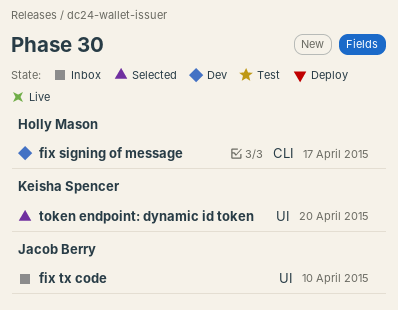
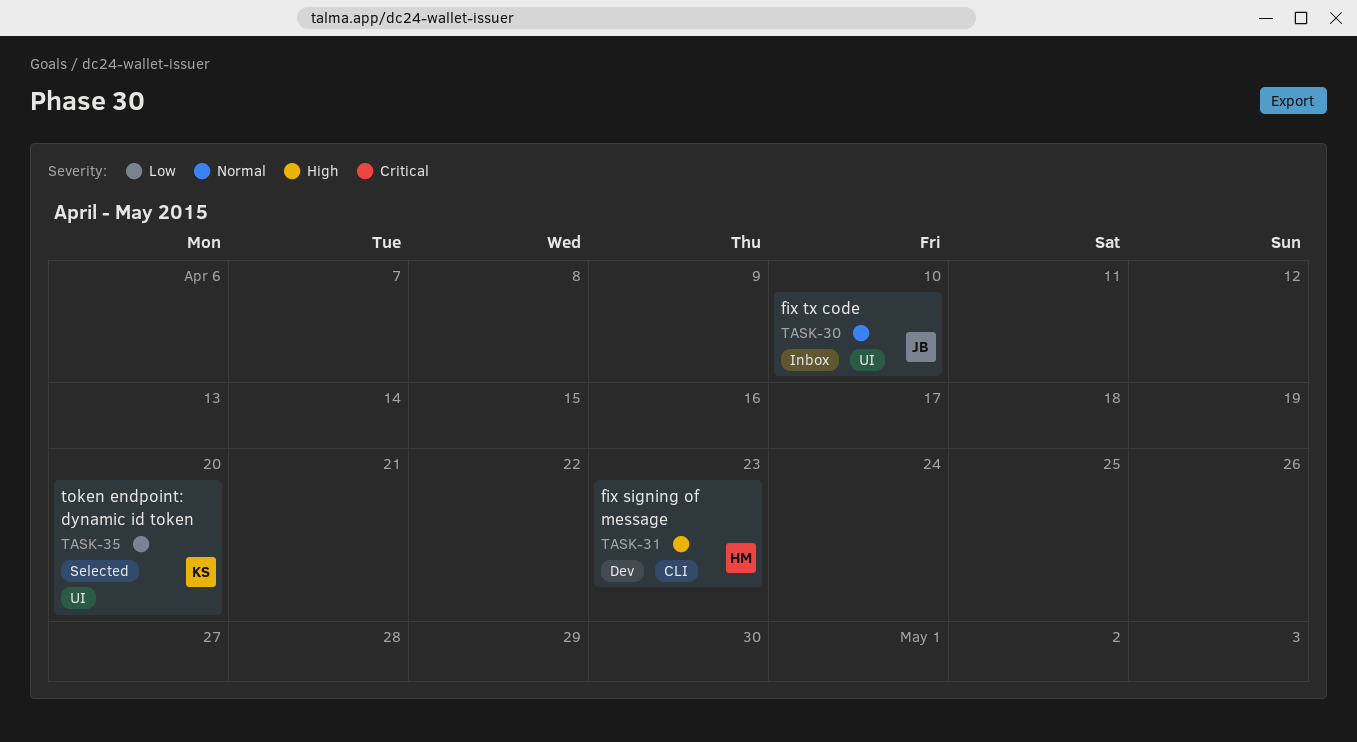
fix signing of message, due: Apr 17 -> Apr 23

